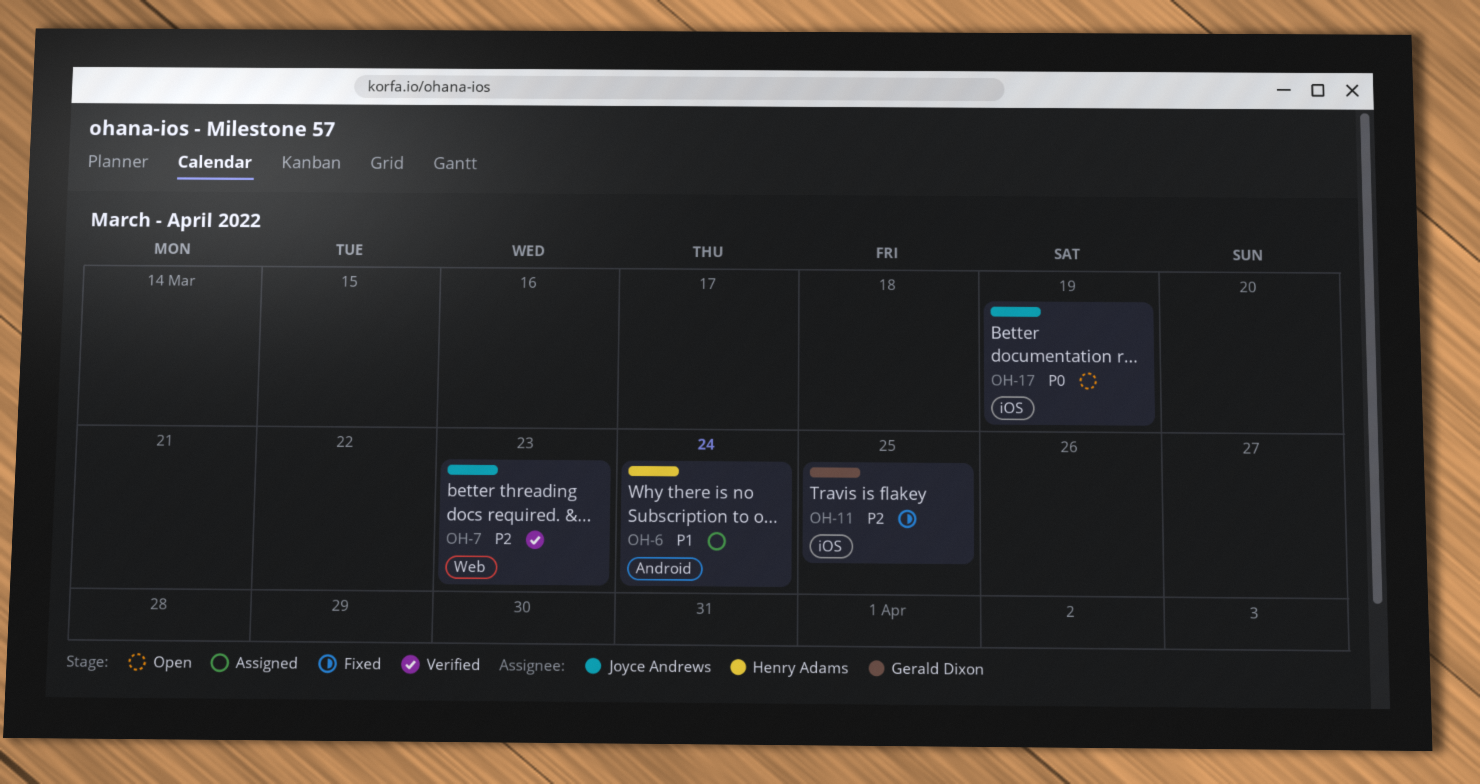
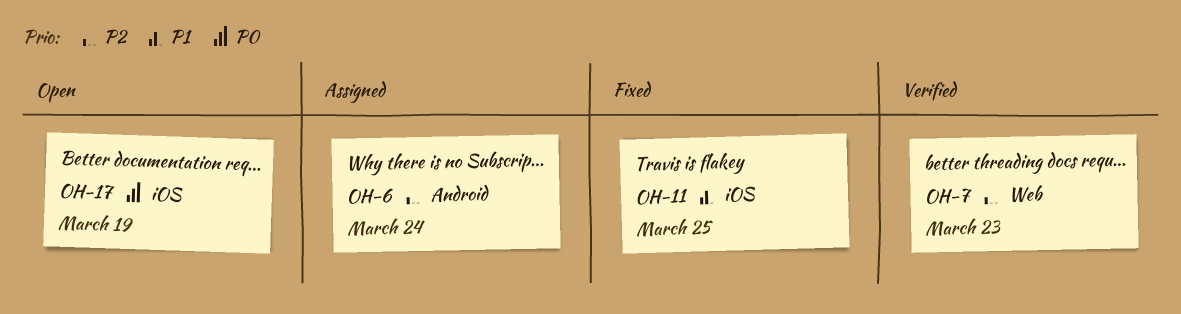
OH-6, priority: P1 -> P2
OH-11, priority: P2 -> P1

